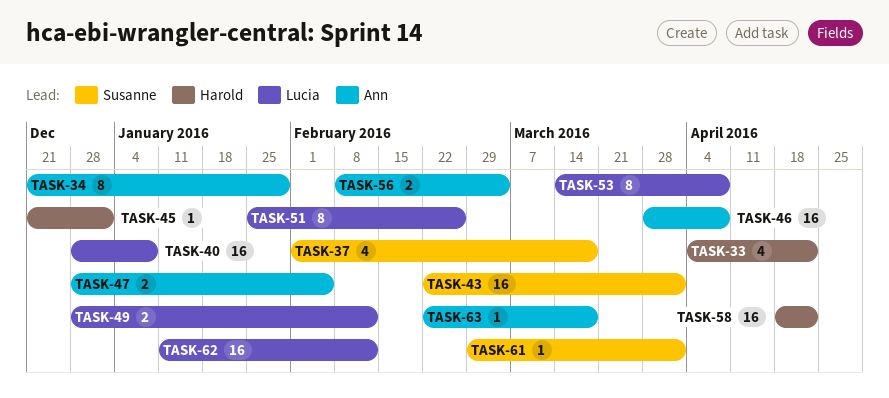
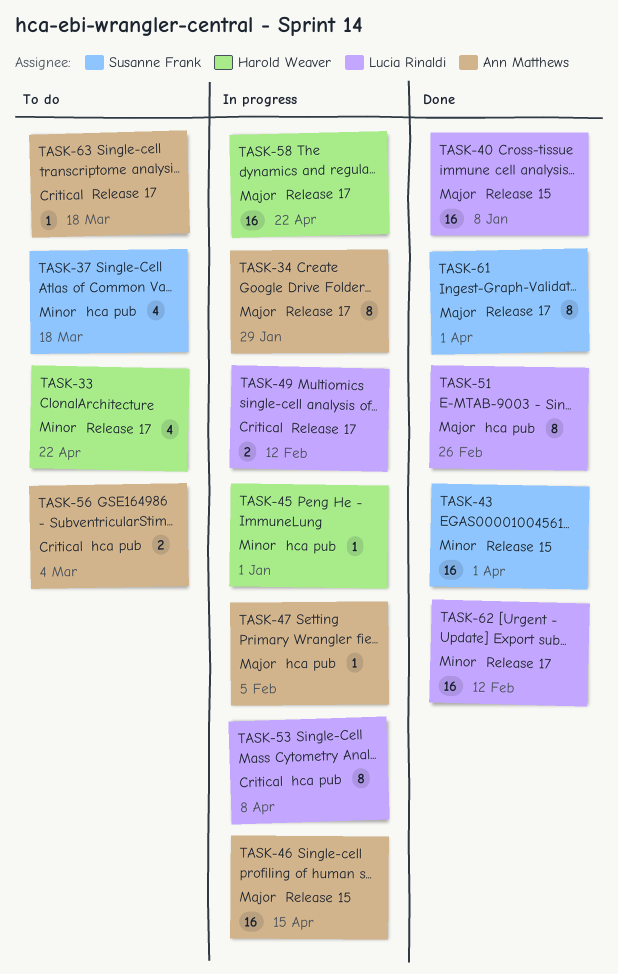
TASK-46, due: Apr 8 -> Apr 15
TASK-47, estimate: 2 -> 1
TASK-61, estimate: 1 -> 8

